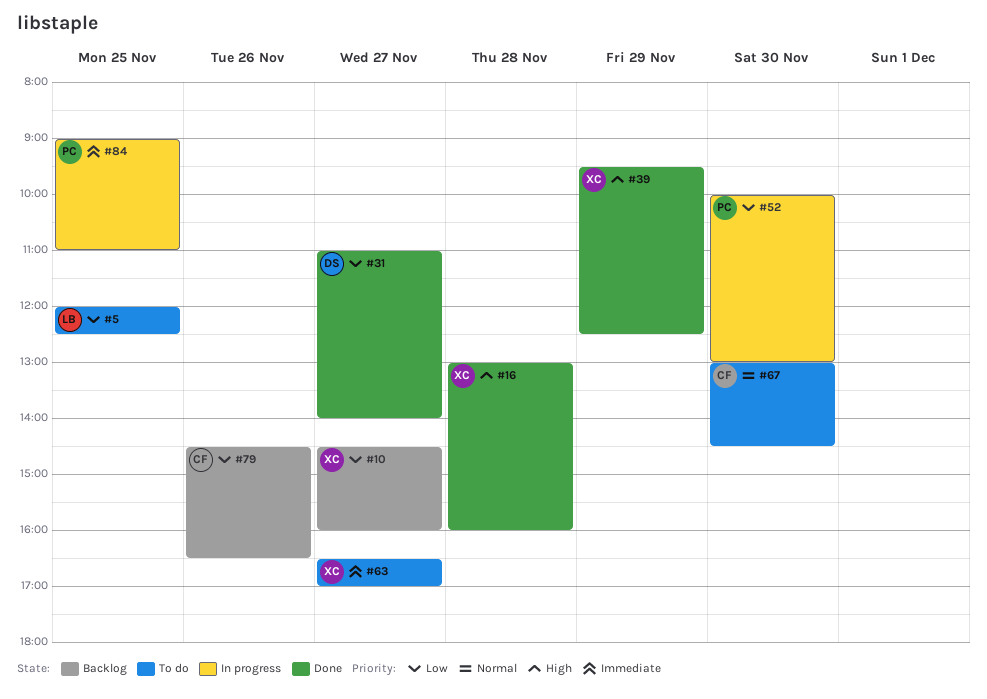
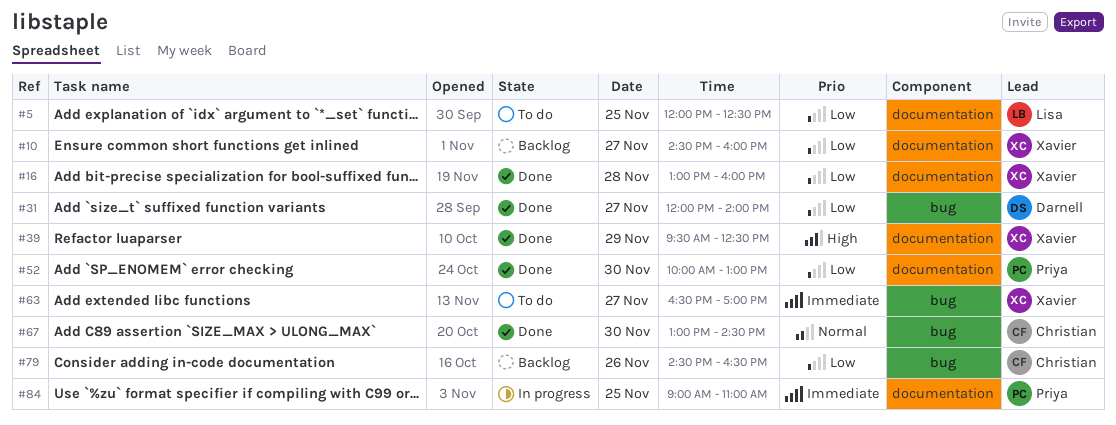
#16, priority: High -> Low
#31, begins: 11:00 -> 12:00
#52, status: In progress -> Done
#67, status: To do -> Done

